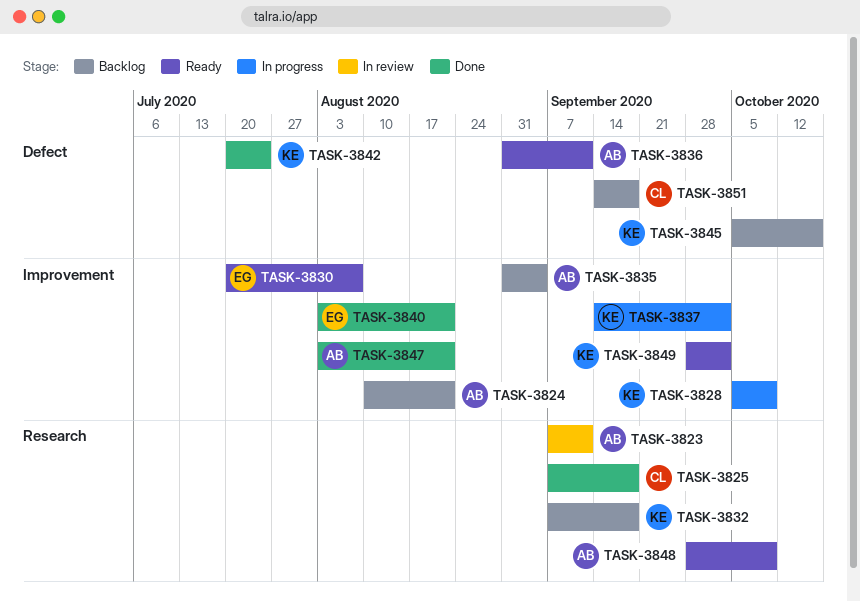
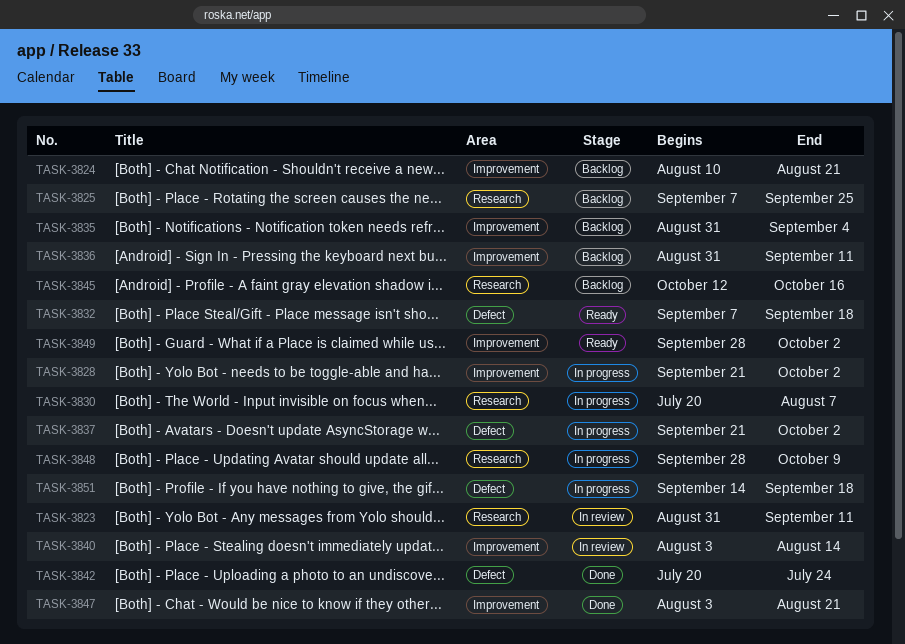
TASK-3823, start: Sep 7 -> Aug 31
TASK-3825, status: Done -> Backlog
TASK-3825, due: Sep 18 -> Sep 25
TASK-3828, start: Oct 5 -> Sep 21
TASK-3828, due: Oct 9 -> Oct 2
TASK-3830, status: Ready -> In progress
TASK-3830, label: Improvement -> Research
TASK-3832, status: Backlog -> Ready
TASK-3832, label: Research -> Defect
TASK-3836, status: Ready -> Backlog
TASK-3836, label: Defect -> Improvement
TASK-3837, label: Improvement -> Defect
TASK-3837, start: Sep 14 -> Sep 21
TASK-3840, status: Done -> In review
TASK-3840, due: Aug 21 -> Aug 14
TASK-3845, label: Defect -> Research
TASK-3845, start: Oct 5 -> Oct 12
TASK-3848, status: Ready -> In progress
TASK-3851, status: Backlog -> In progress

